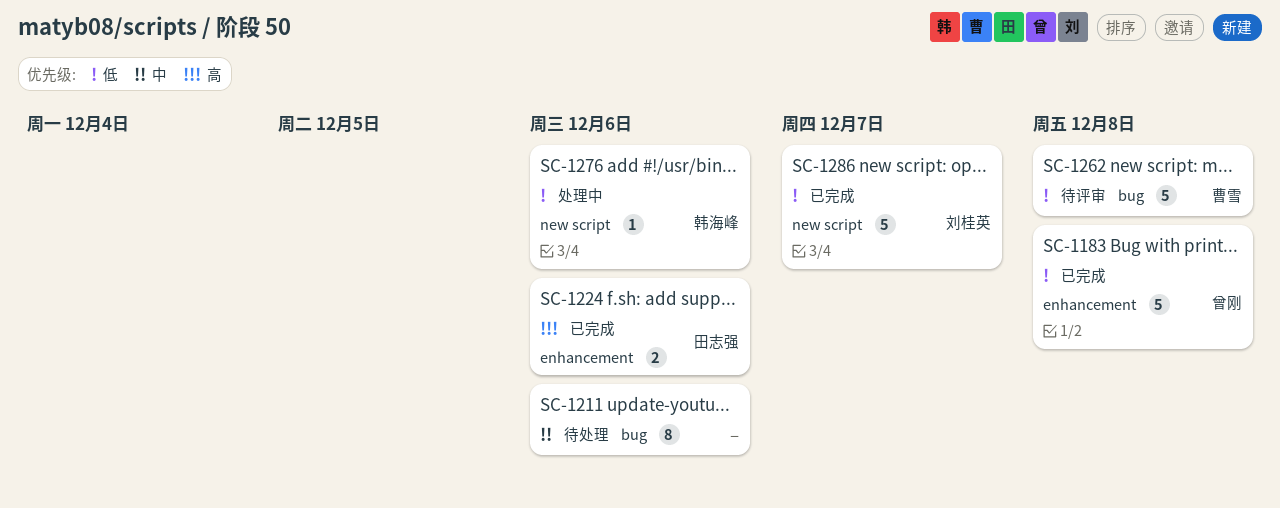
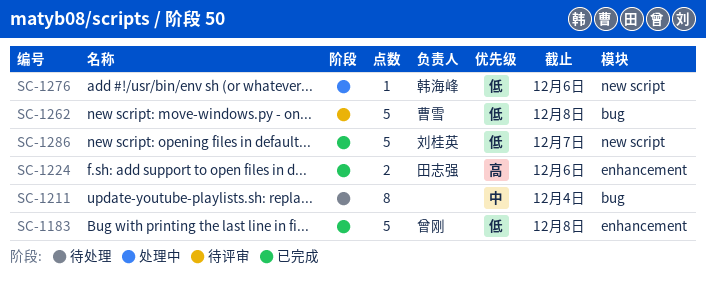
SC-1211, due: Dec 6 -> Dec 4

